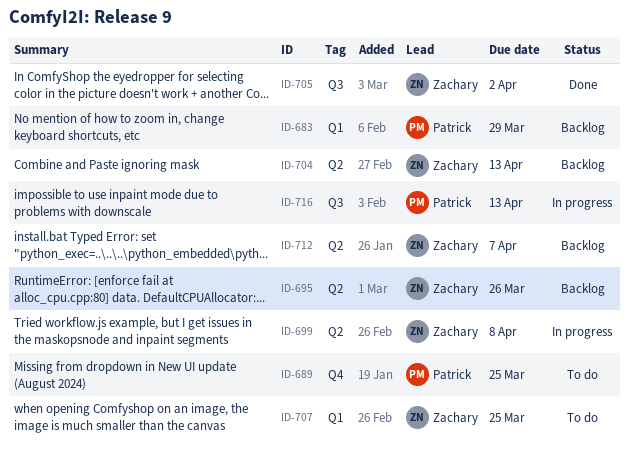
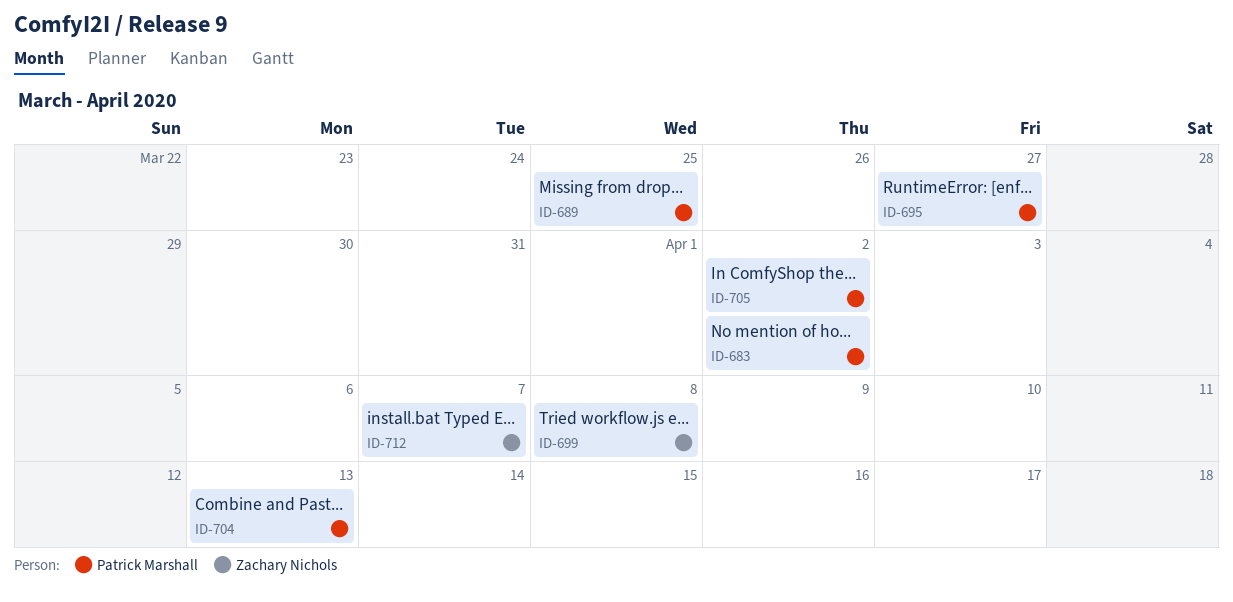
ID-683, due: Mar 29 -> Apr 2
ID-695, owner: Zachary Nichols -> Patrick Marshall
ID-695, due: Mar 26 -> Mar 27
ID-704, owner: Zachary Nichols -> Patrick Marshall
ID-705, owner: Zachary Nichols -> Patrick Marshall
ID-707: present -> none
ID-716: present -> none

